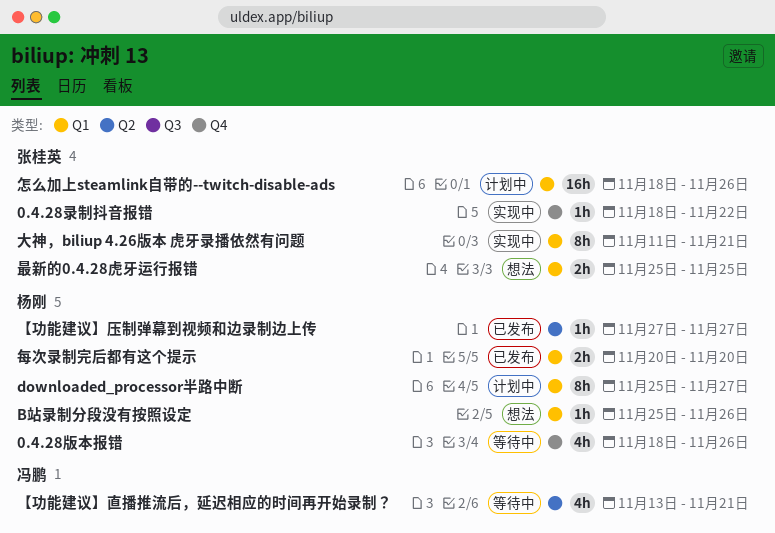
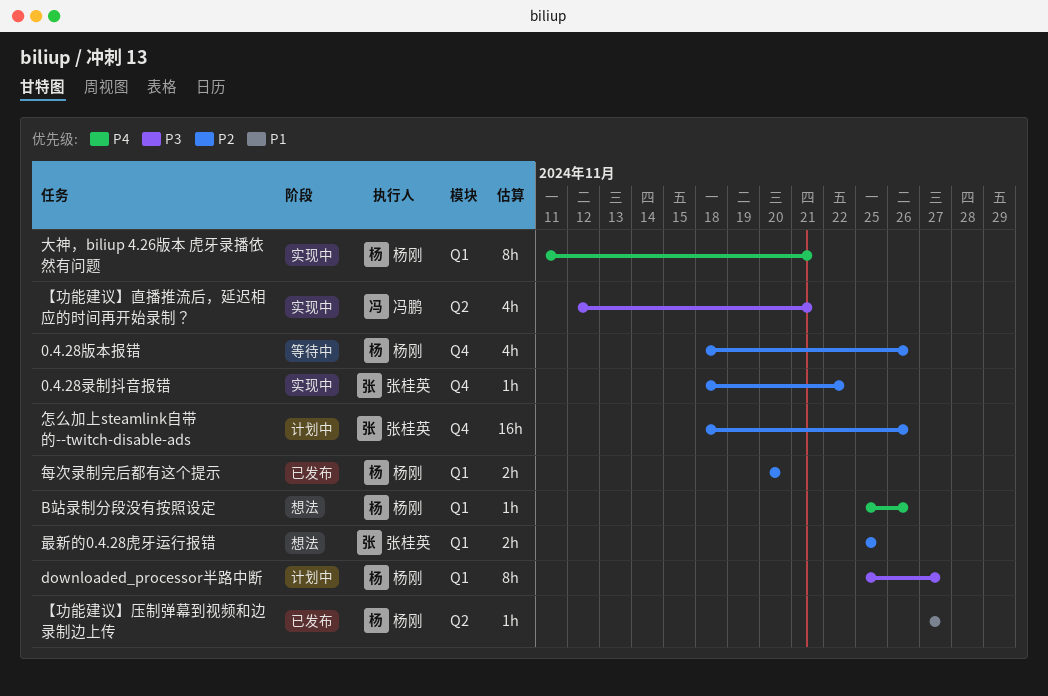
【功能建议】直播推流后，延迟相应的时间再开始录制？, status: 等待中 -> 实现中
【功能建议】直播推流后，延迟相应的时间再开始录制？, start: Nov 13 -> Nov 12
大神，biliup 4.26版本 虎牙录播依然有问题, owner: 张桂英 -> 杨刚
怎么加上steamlink自带的--twitch-disable-ads, label: Q1 -> Q4

